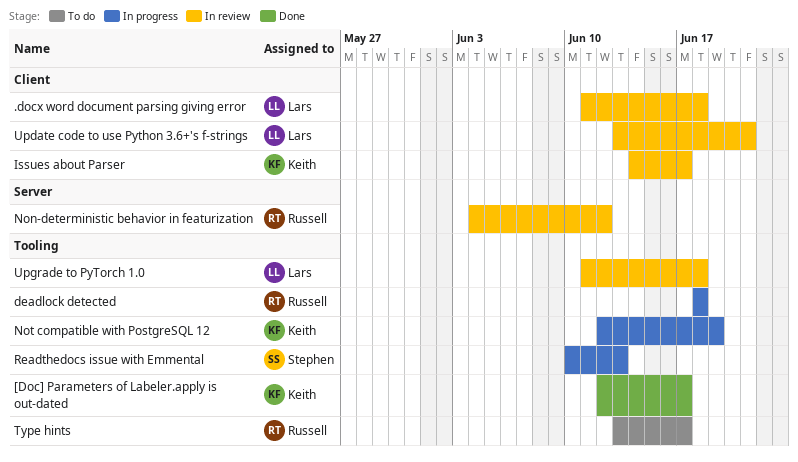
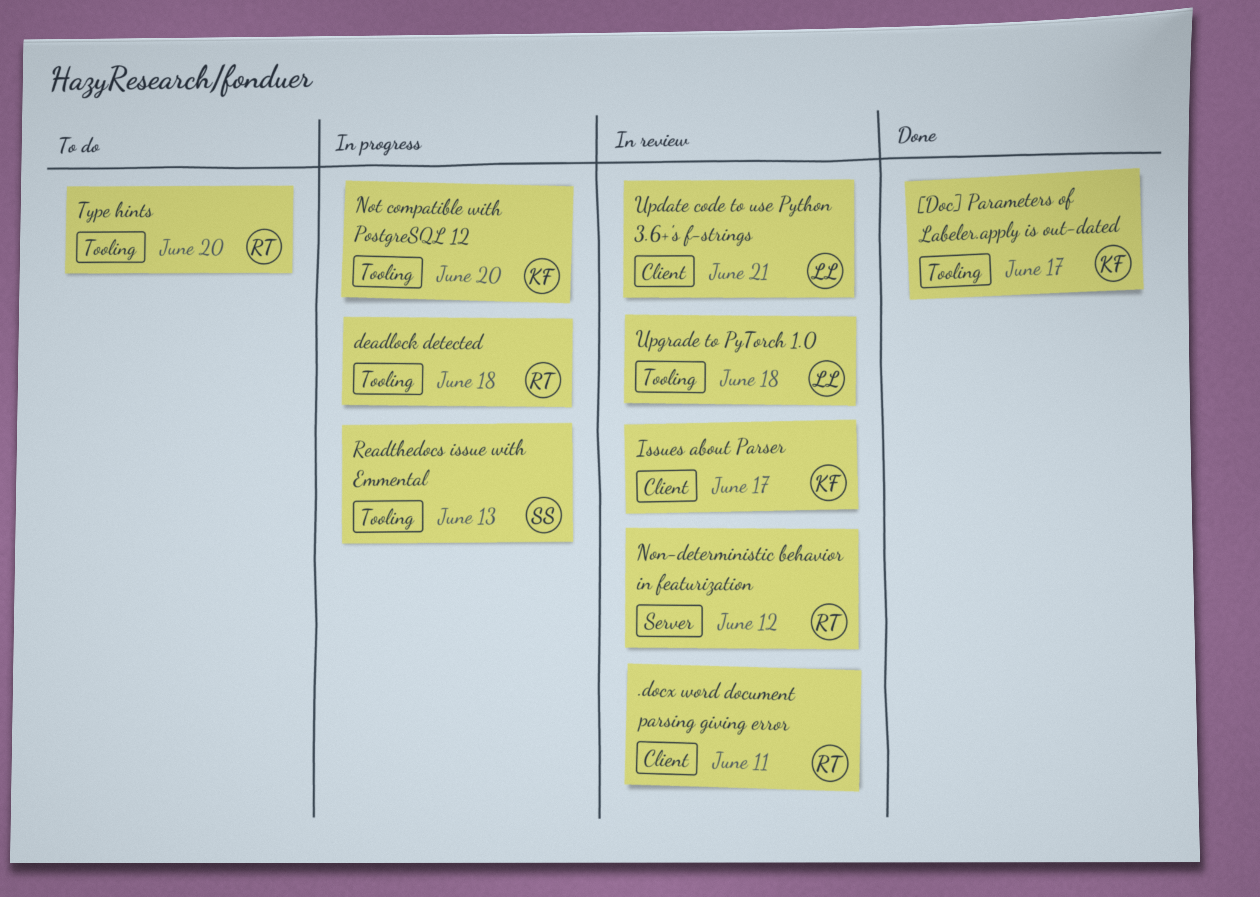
.docx word document parsing giving error, owner: Lars -> Russell
.docx word document parsing giving error, due: Jun 18 -> Jun 11
Not compatible with PostgreSQL 12, due: Jun 19 -> Jun 20
Type hints, due: Jun 17 -> Jun 20

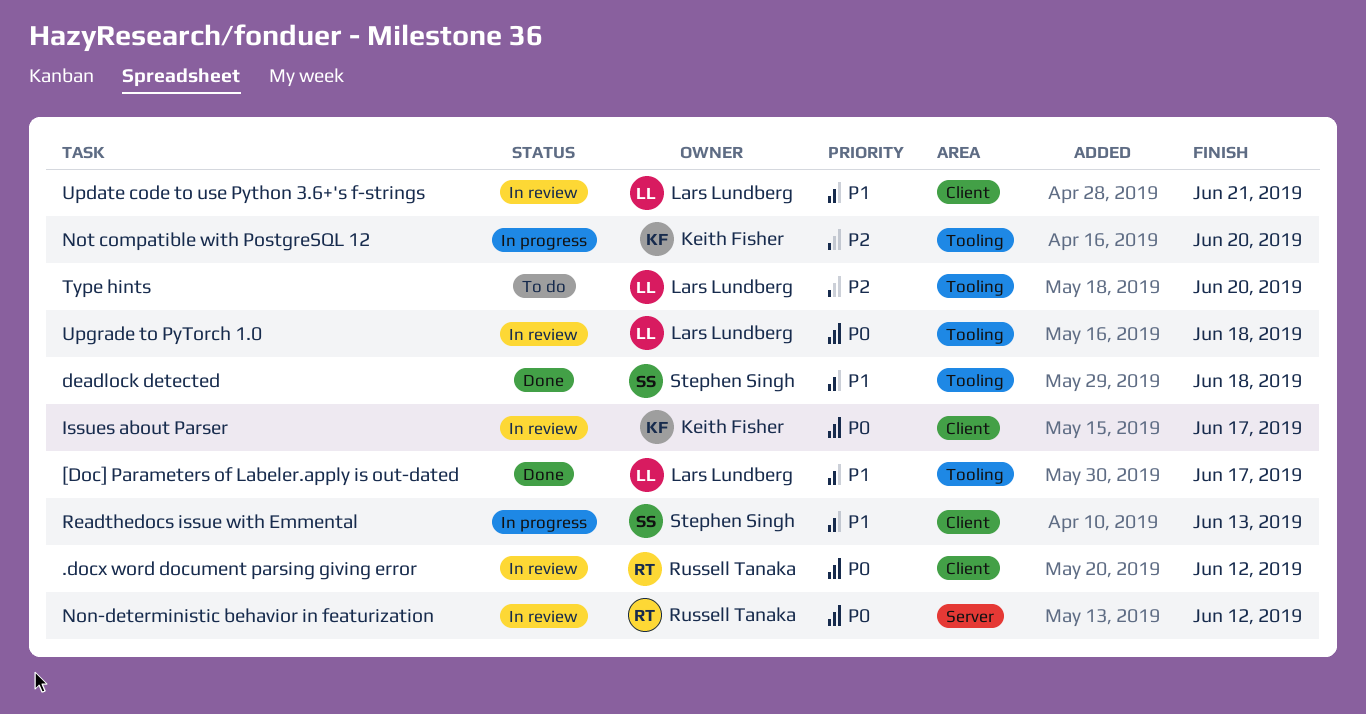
.docx word document parsing giving error, due: Jun 11 -> Jun 12
[Doc] Parameters of Labeler.apply is out-dated, owner: Keith Fisher -> Lars Lundberg
deadlock detected, status: In progress -> Done
deadlock detected, owner: Russell Tanaka -> Stephen Singh
Readthedocs issue with Emmental, label: Tooling -> Client
Type hints, owner: Russell Tanaka -> Lars Lundberg

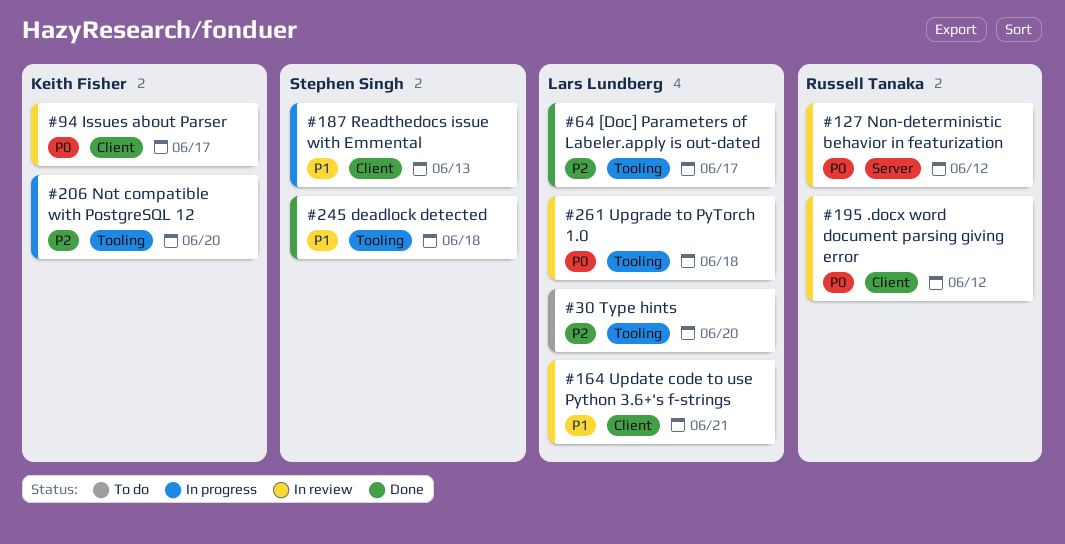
[Doc] Parameters of Labeler.apply is out-dated, priority: P1 -> P2

